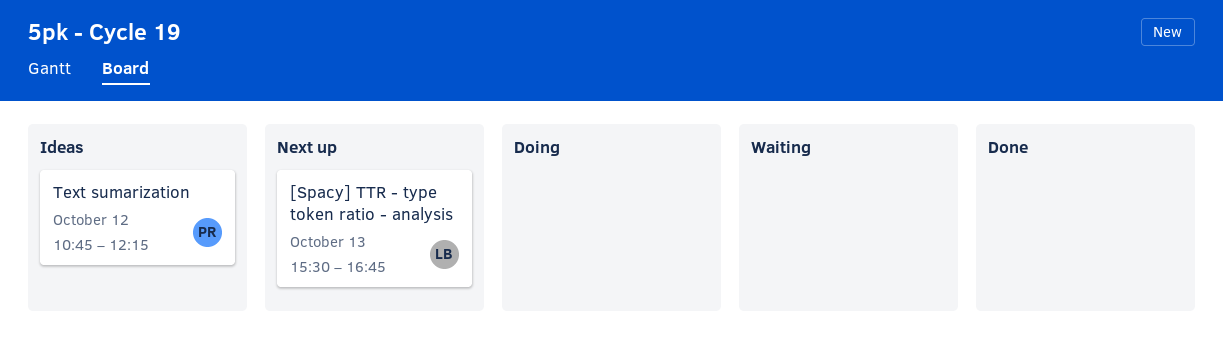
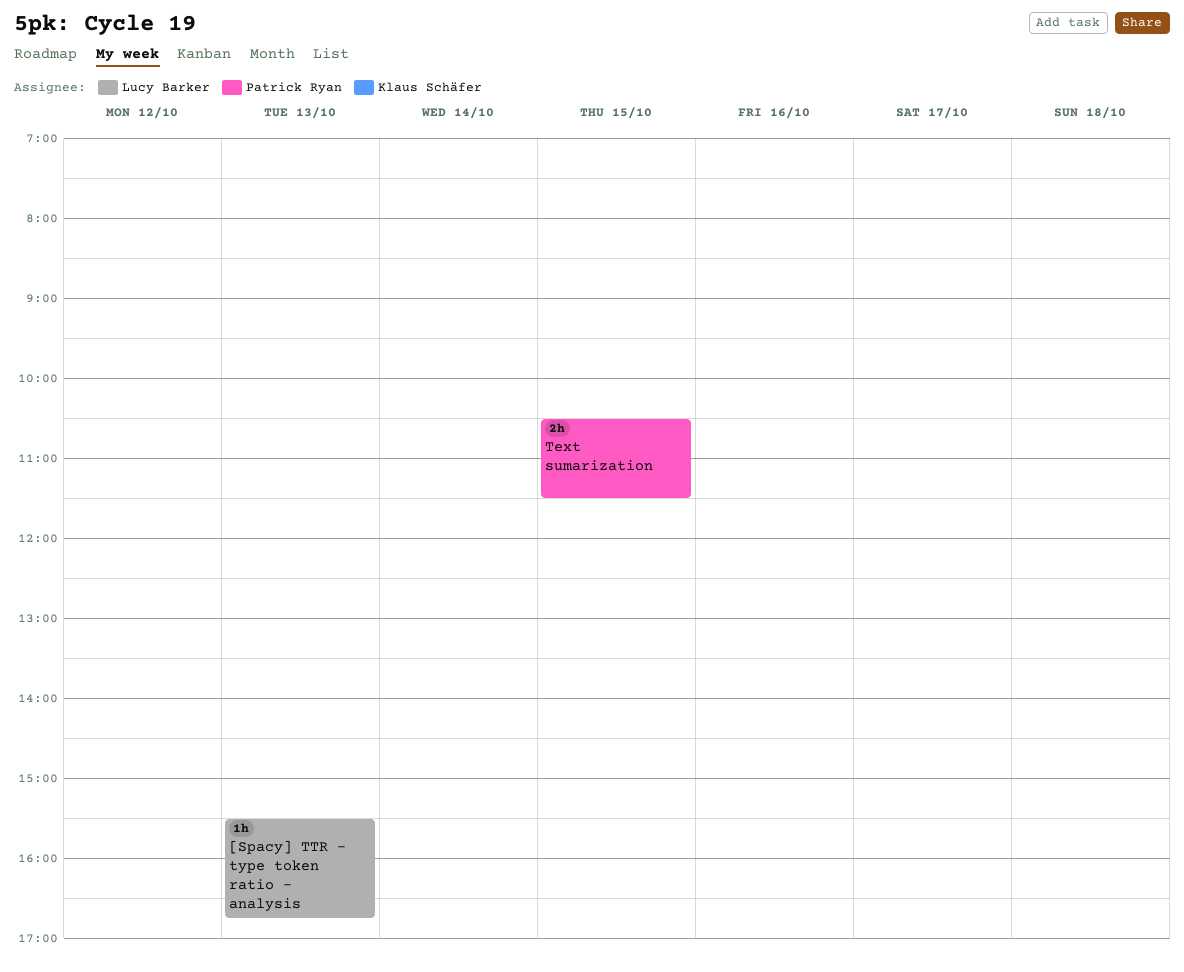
Text sumarization, day: Oct 12 -> Oct 15
Text sumarization, begins: 10:45 -> 10:30
Text sumarization, ends: 12:15 -> 11:30

